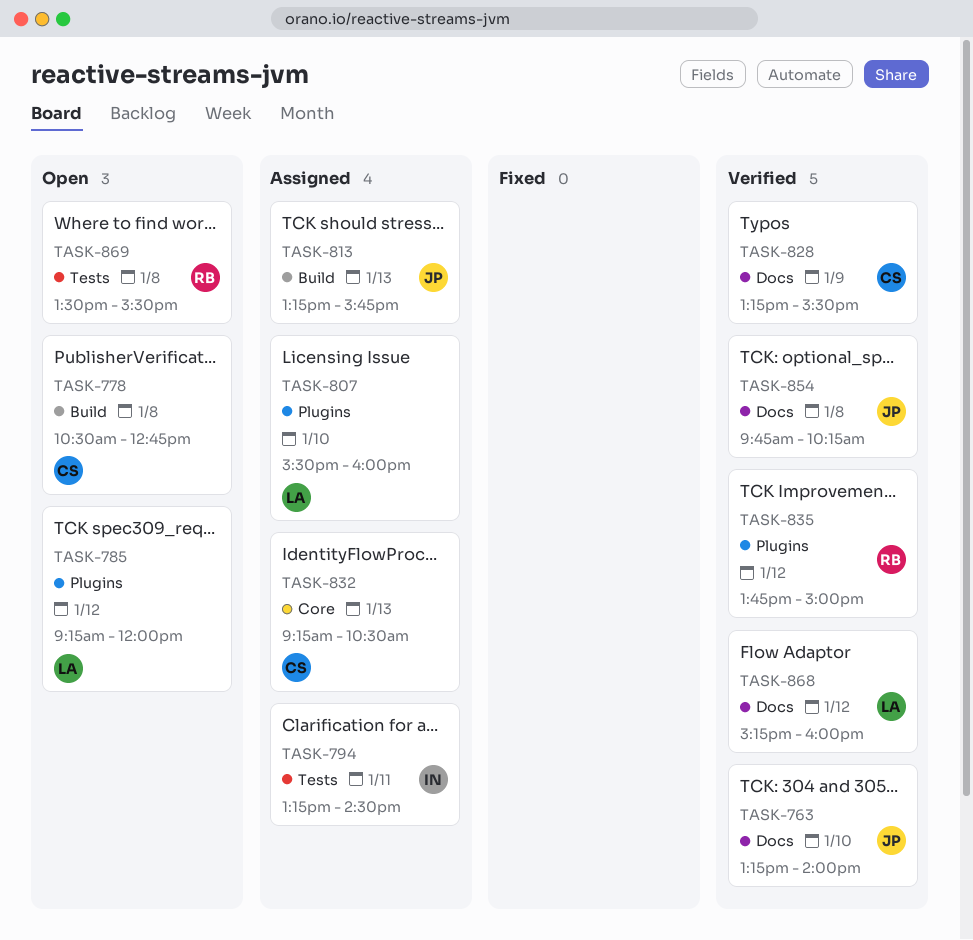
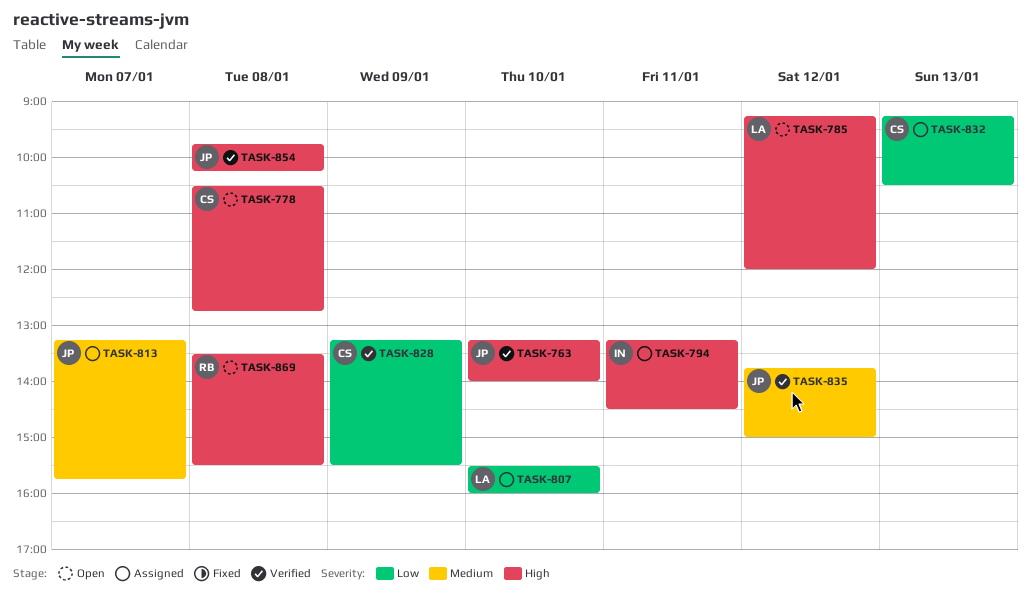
TASK-813, day: Jan 13 -> Jan 7
TASK-835, owner: RB -> JP
TASK-868: present -> none

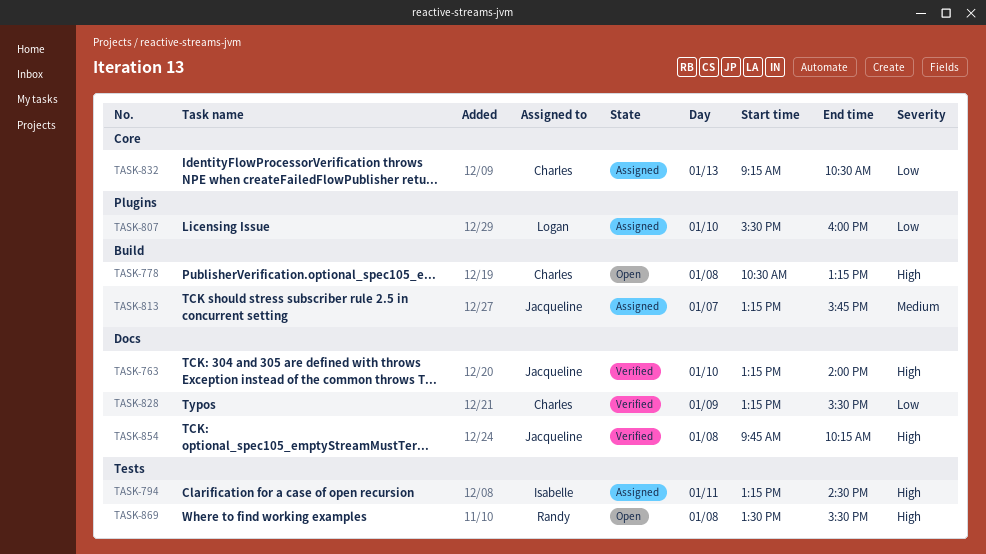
TASK-778, ends: 12:45 -> 13:15
TASK-785: present -> none
TASK-835: present -> none

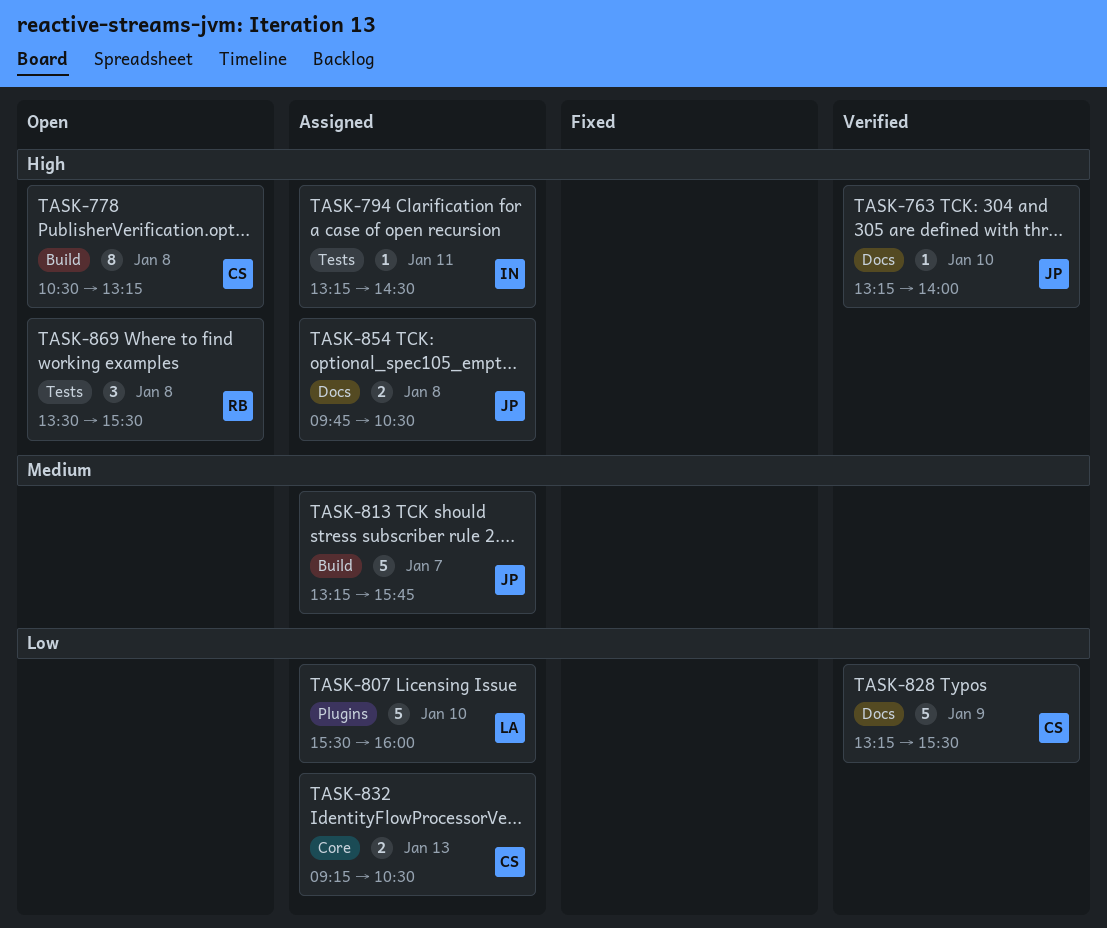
TASK-854, status: Verified -> Assigned
TASK-854, ends: 10:15 -> 10:30

